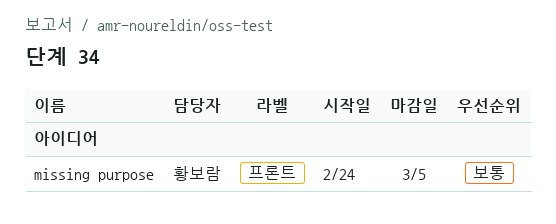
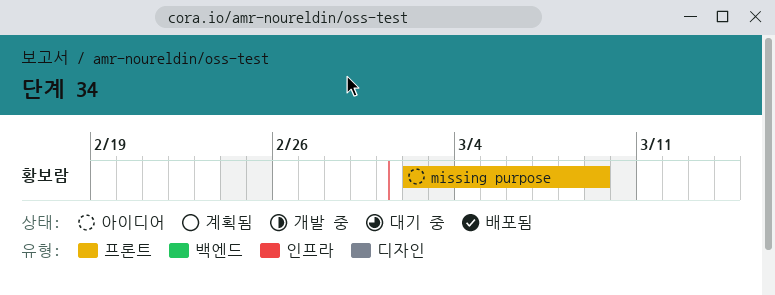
missing purpose, start: Feb 24 -> Mar 2
missing purpose, due: Mar 5 -> Mar 9

